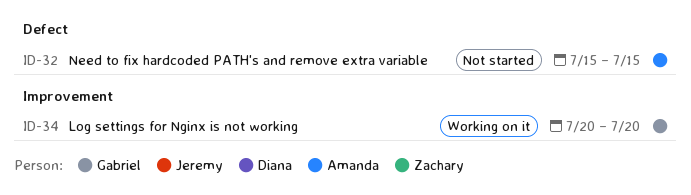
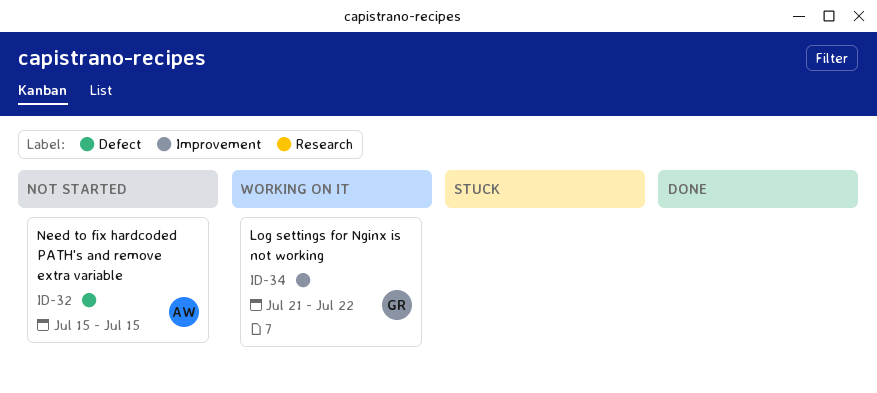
ID-34, start: Jul 20 -> Jul 21
ID-34, due: Jul 20 -> Jul 22

